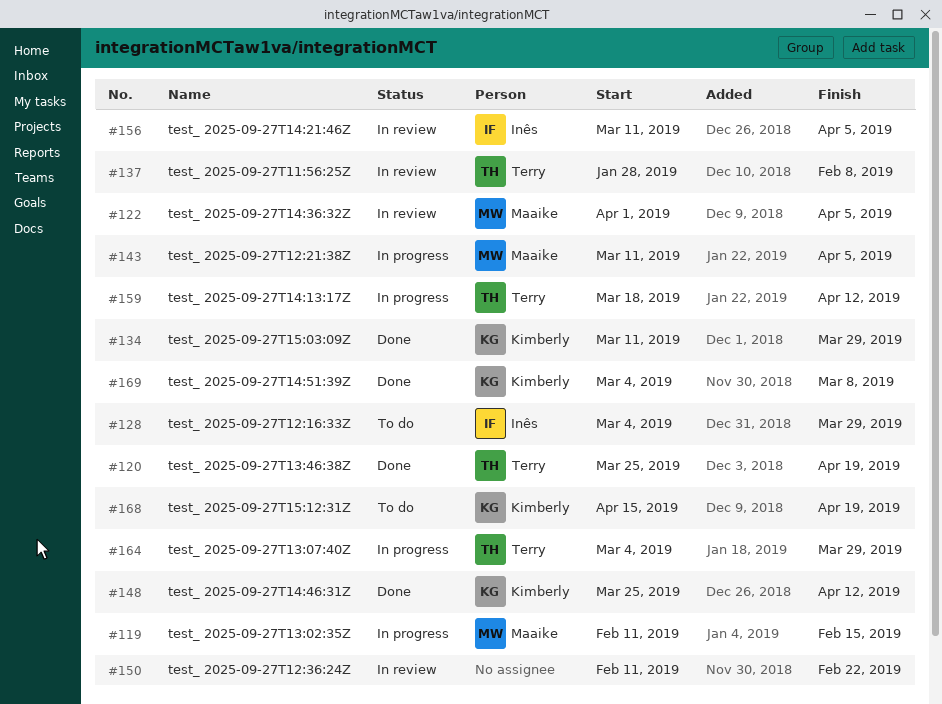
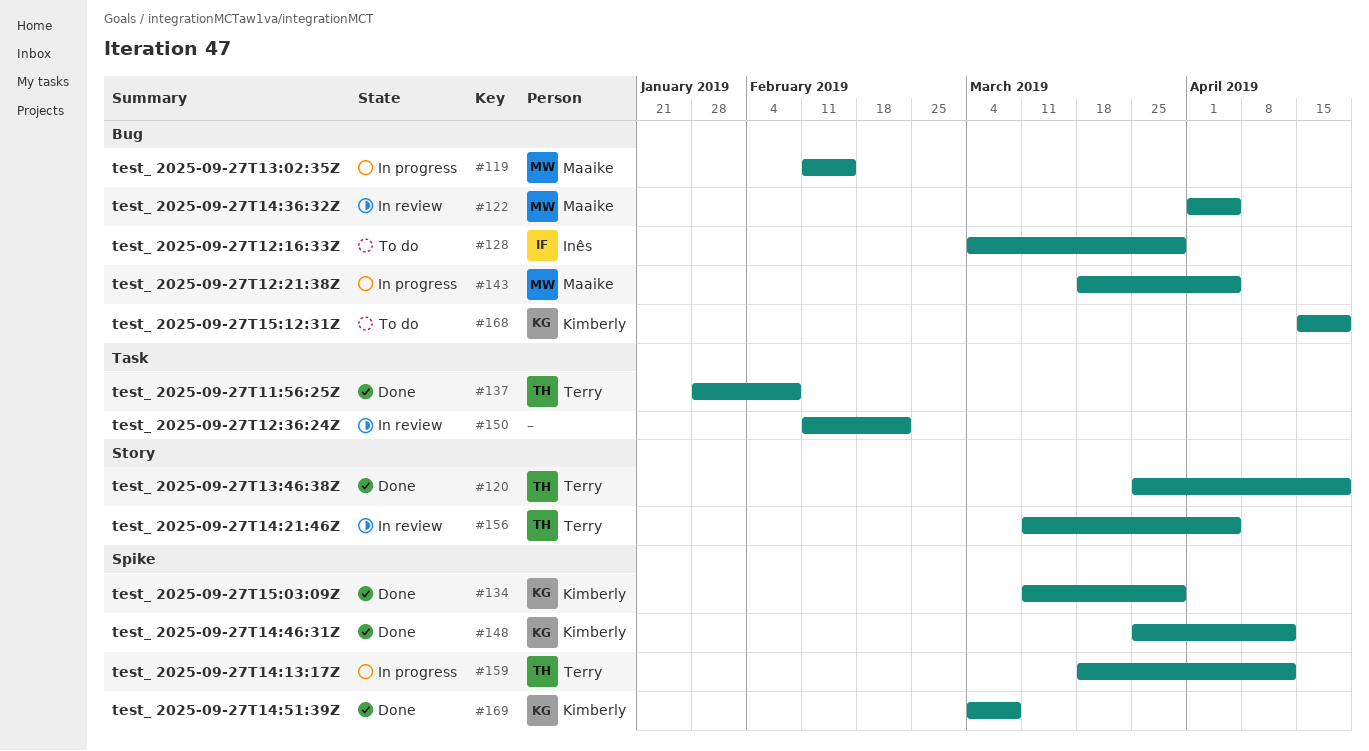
#137, status: In review -> Done
#143, start: Mar 11 -> Mar 18
#156, owner: Inês -> Terry
#164: present -> none

